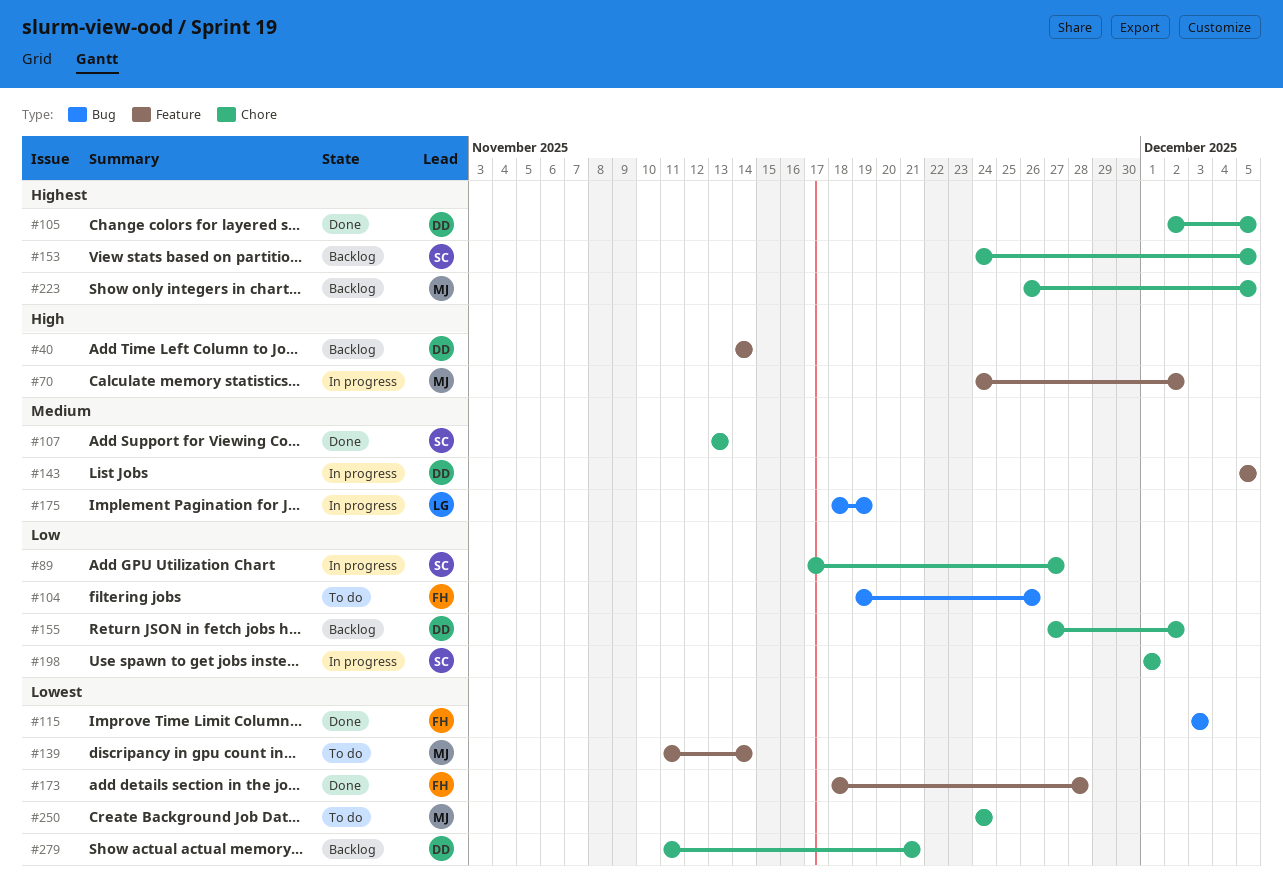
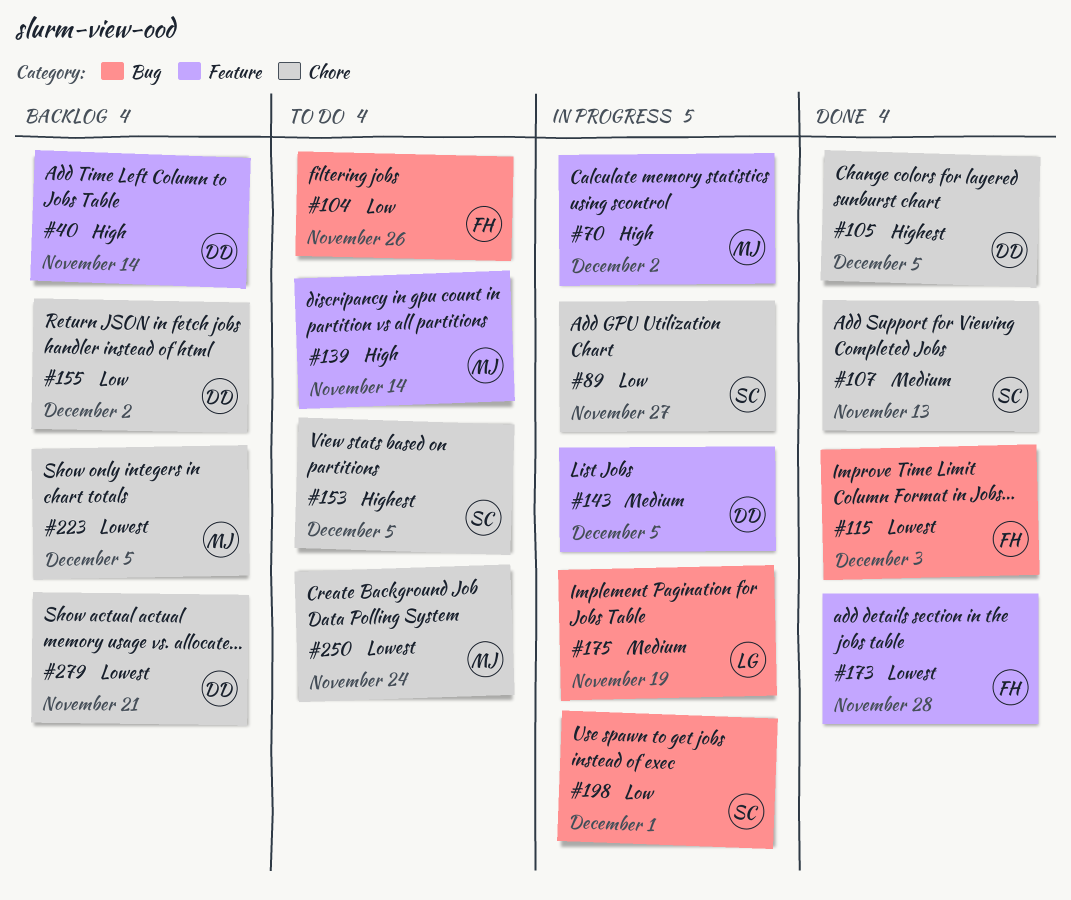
#139, priority: Lowest -> High
#153, status: Backlog -> To do
#198, label: Chore -> Bug
#223, priority: Highest -> Lowest

